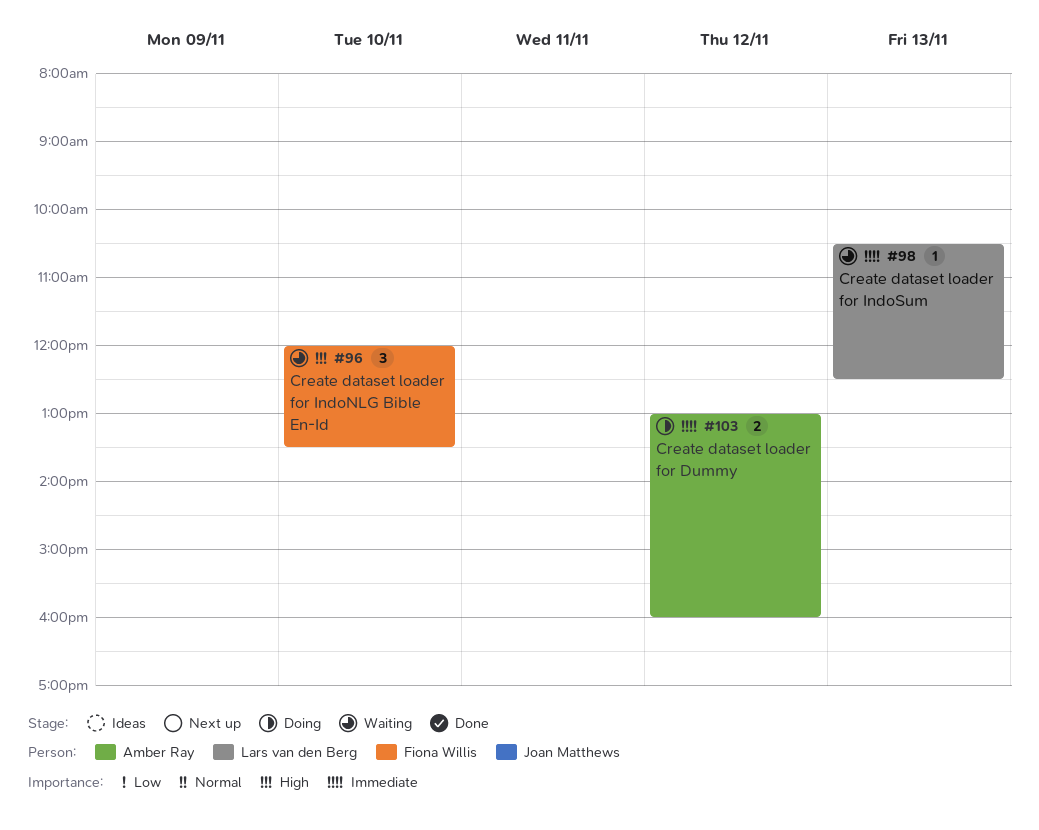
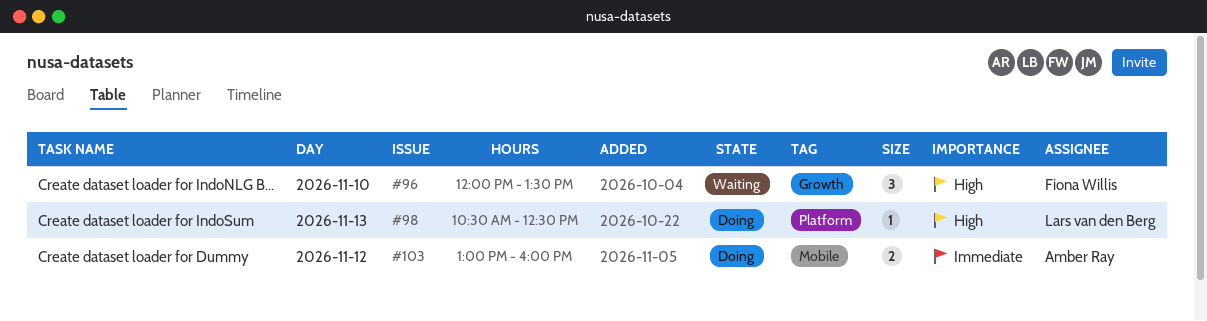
#98, status: Waiting -> Doing
#98, priority: Immediate -> High

